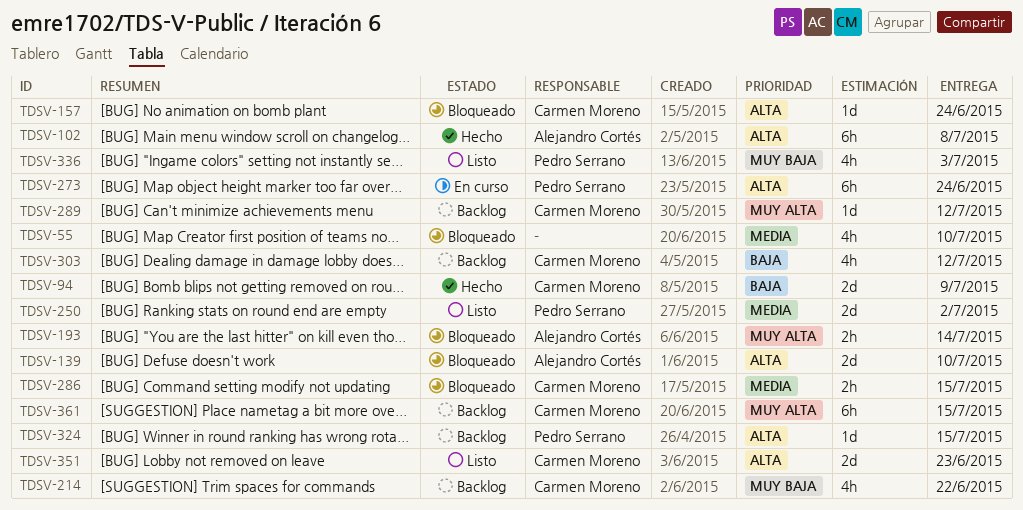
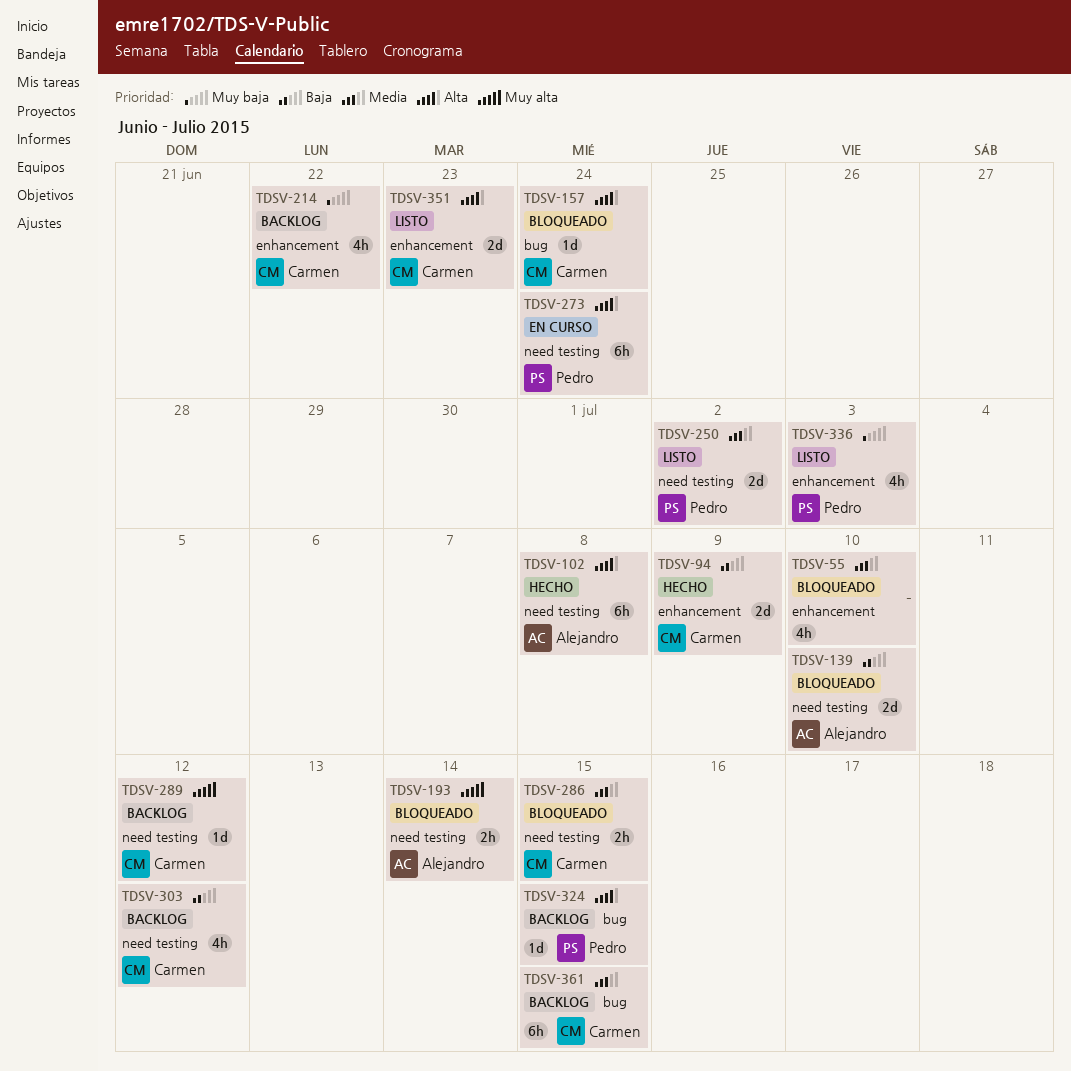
TDSV-139, priority: Alta -> Baja
TDSV-361, priority: Muy alta -> Media

